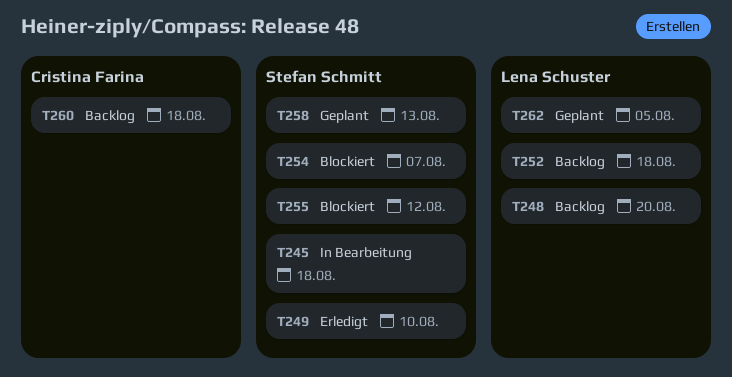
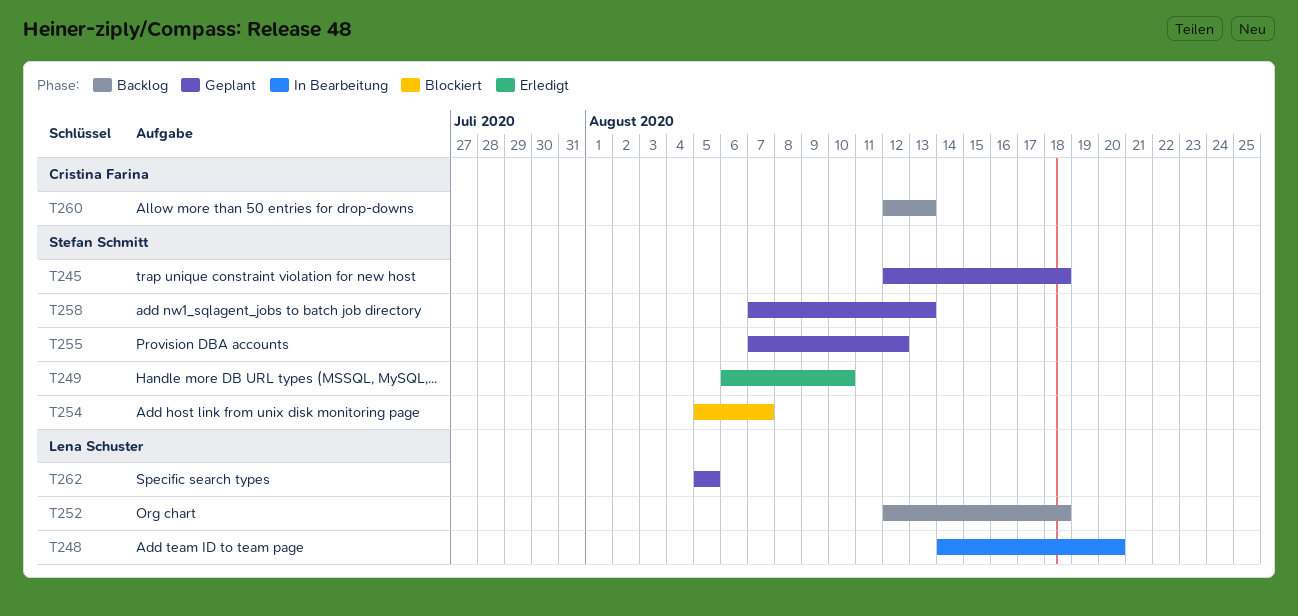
T245, status: In Bearbeitung -> Geplant
T248, status: Backlog -> In Bearbeitung
T255, status: Blockiert -> Geplant
T260, due: Aug 18 -> Aug 13

